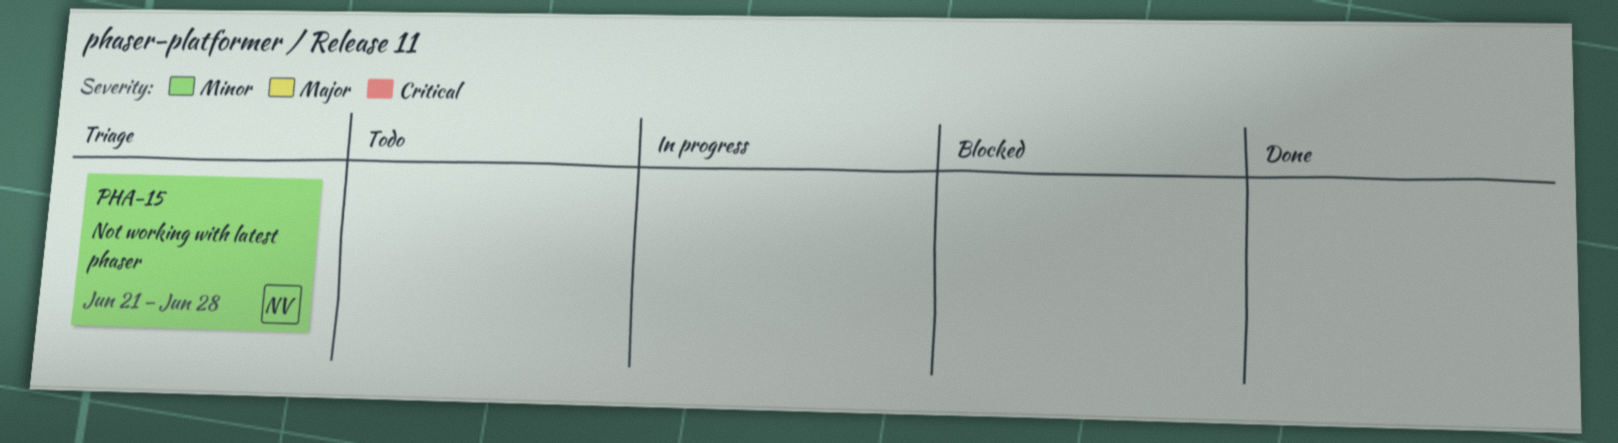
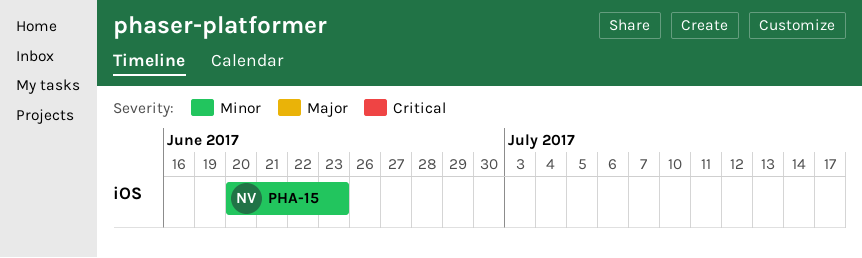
PHA-15, start: Jun 21 -> Jun 20
PHA-15, due: Jun 28 -> Jun 23

